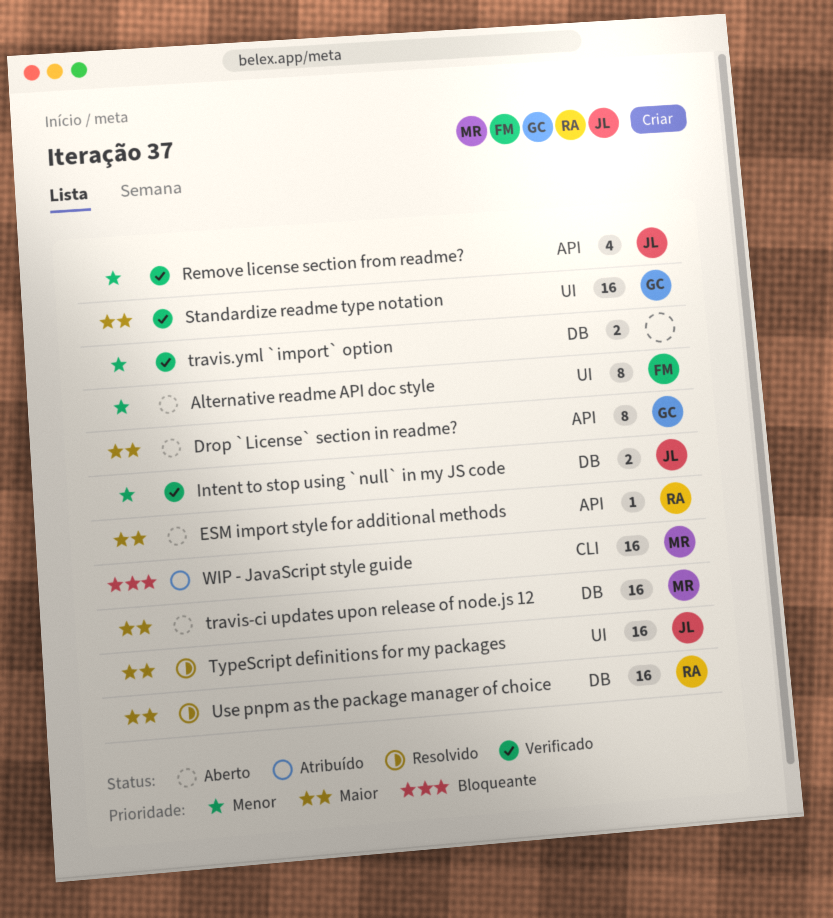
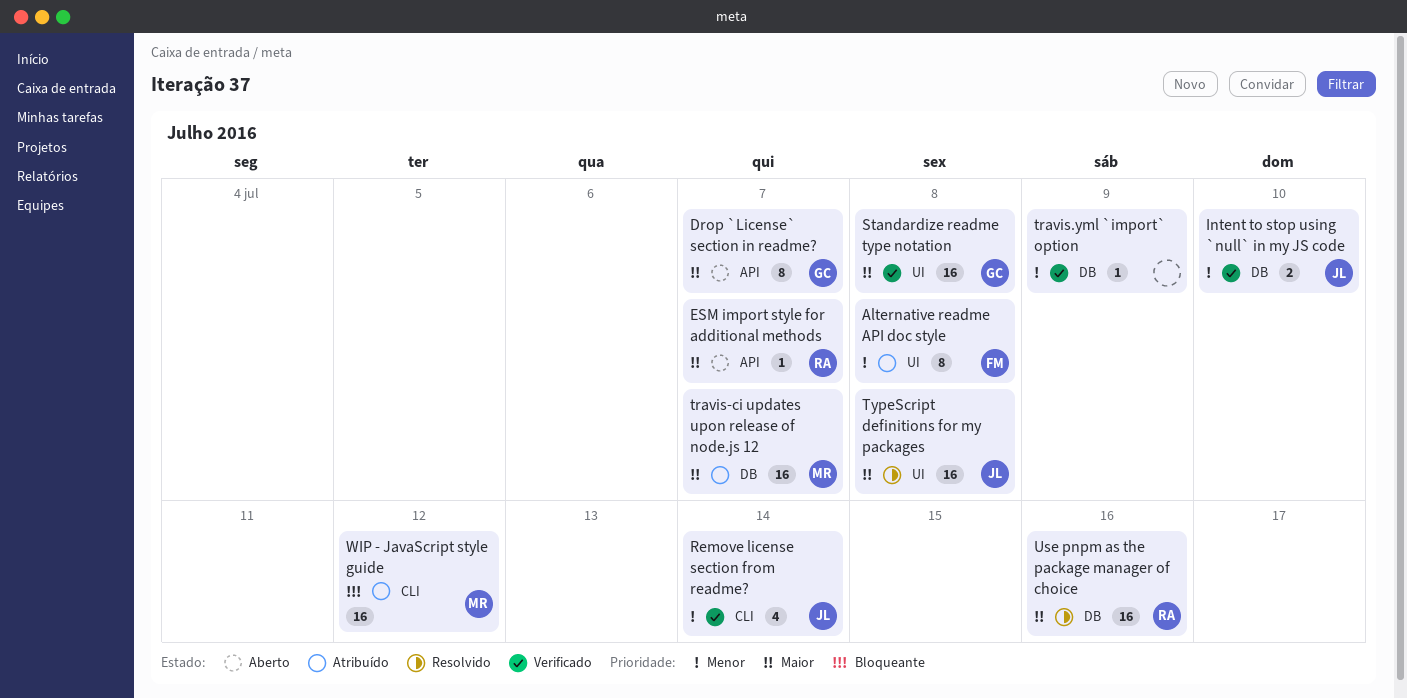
Alternative readme API doc style, status: Aberto -> Atribuído
Remove license section from readme?, label: API -> CLI
travis-ci updates upon release of node.js 12, status: Aberto -> Atribuído
travis.yml `import` option, estimate: 2 -> 1

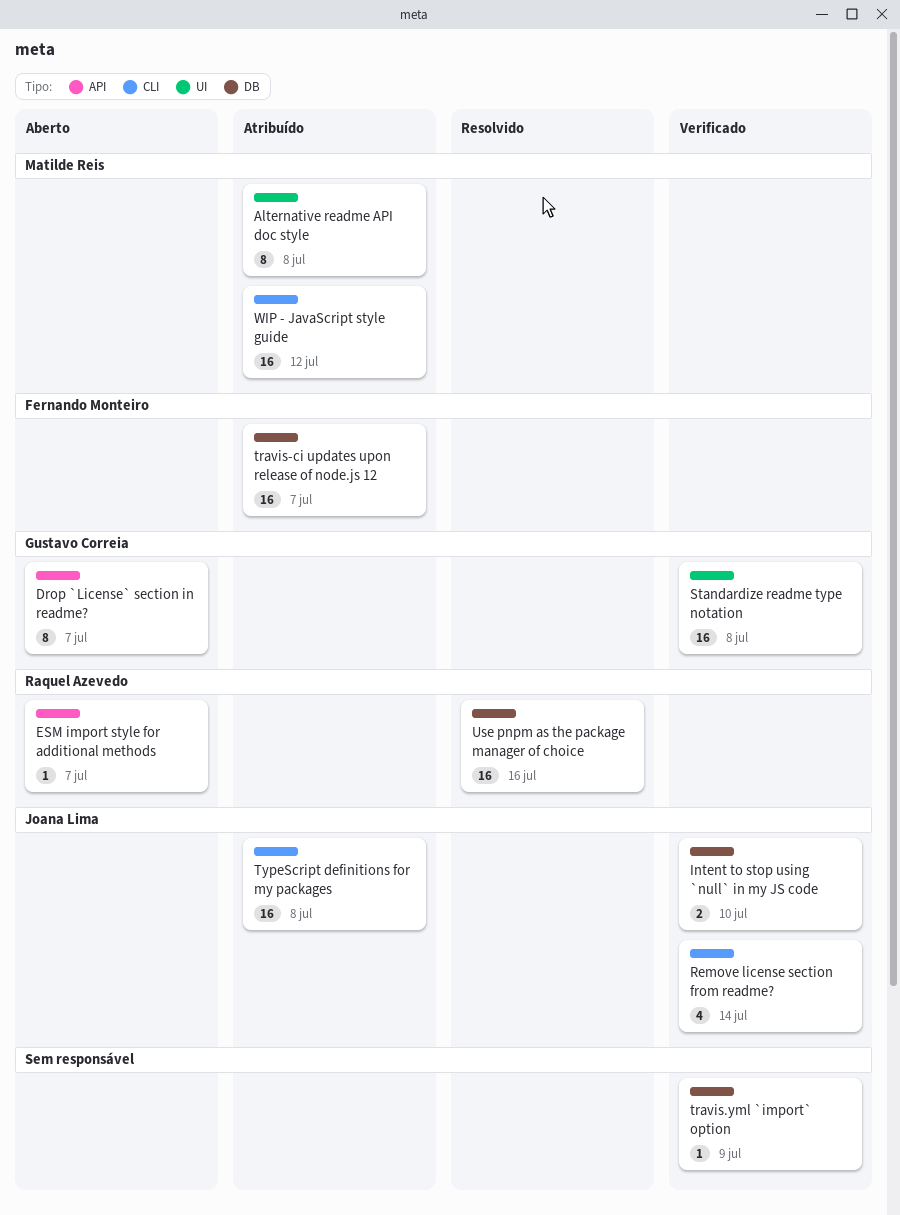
Alternative readme API doc style, owner: Fernando Monteiro -> Matilde Reis
travis-ci updates upon release of node.js 12, owner: Matilde Reis -> Fernando Monteiro
TypeScript definitions for my packages, status: Resolvido -> Atribuído
TypeScript definitions for my packages, label: UI -> CLI

